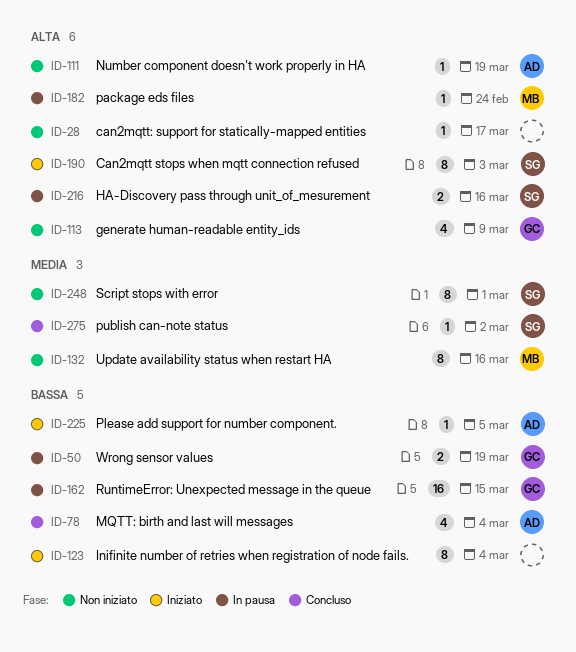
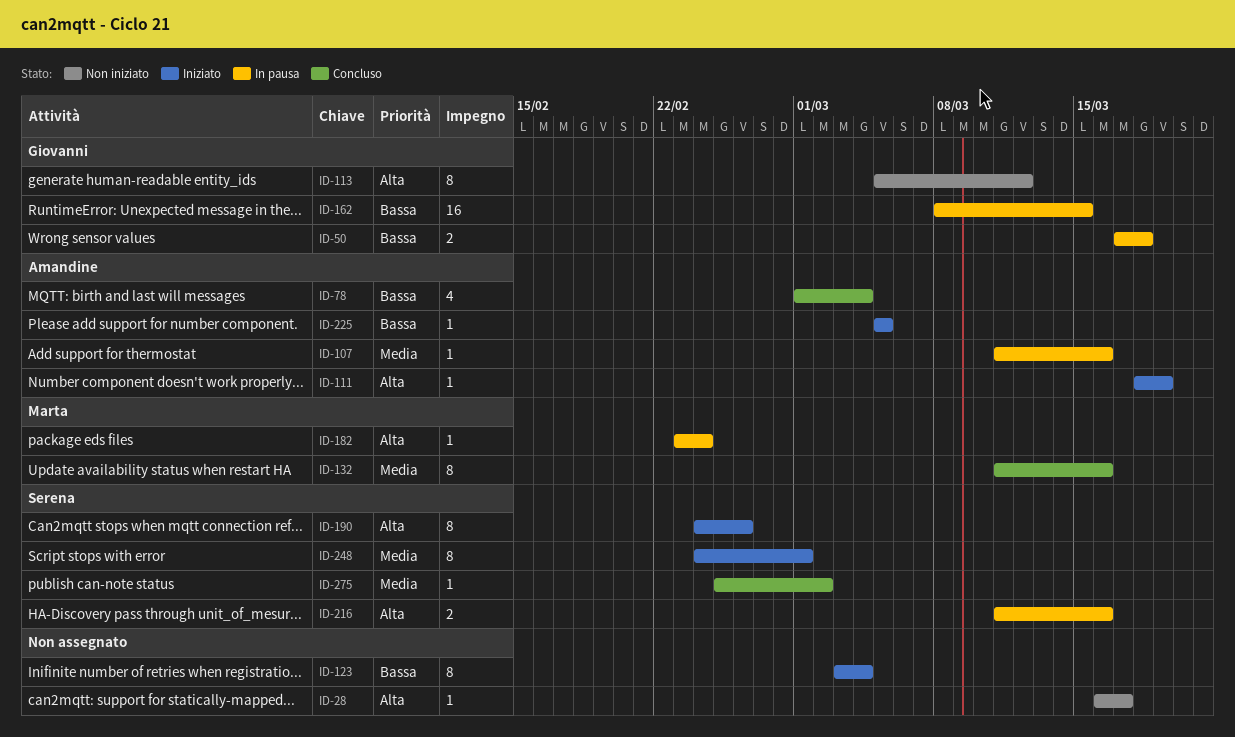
ID-50, due: Mar 19 -> Mar 18
ID-107: none -> present
ID-111, status: Non iniziato -> Iniziato
ID-113, estimate: 4 -> 8
ID-113, due: Mar 9 -> Mar 12
ID-132, status: Non iniziato -> Concluso
ID-190, due: Mar 3 -> Feb 26
ID-248, status: Non iniziato -> Iniziato

